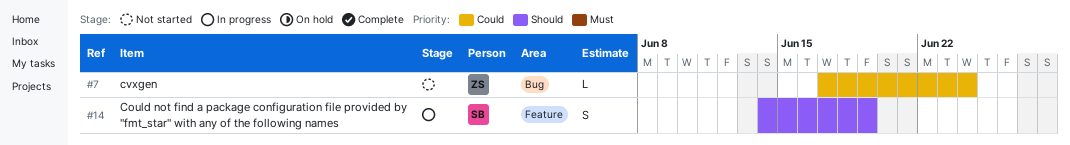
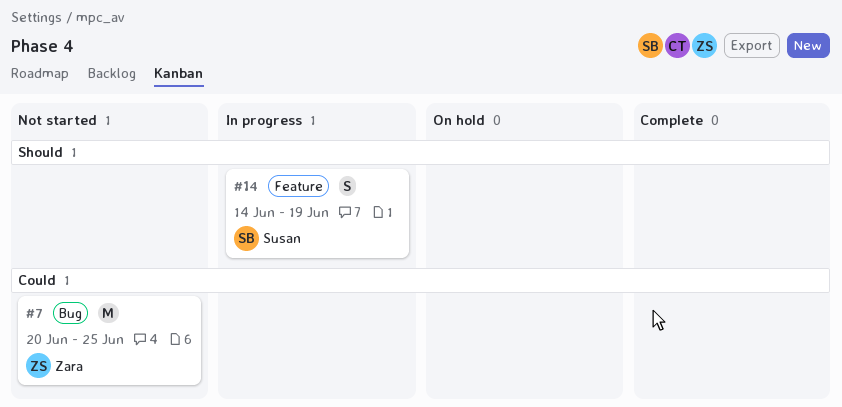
#7, estimate: L -> M
#7, start: Jun 17 -> Jun 20
#7, due: Jun 24 -> Jun 25

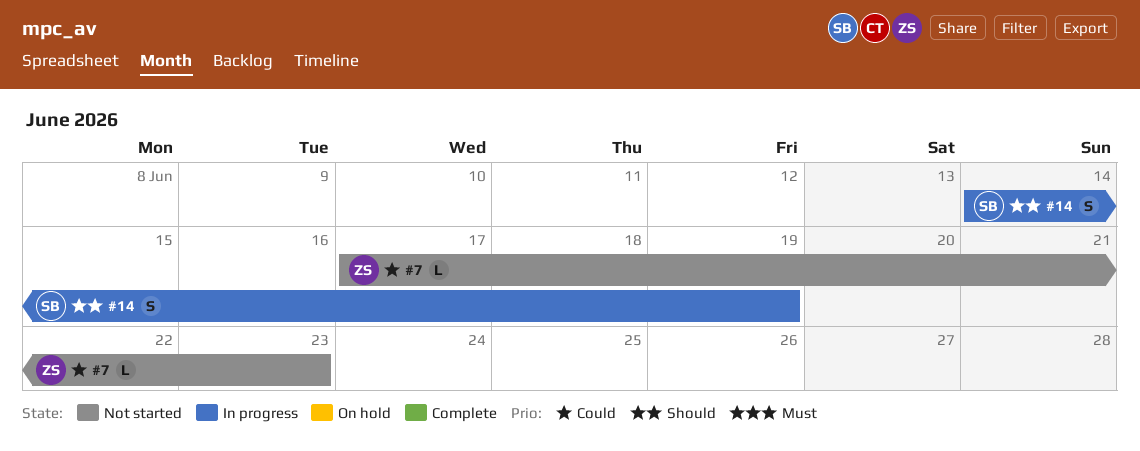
#7, estimate: M -> L
#7, start: Jun 20 -> Jun 17
#7, due: Jun 25 -> Jun 23

